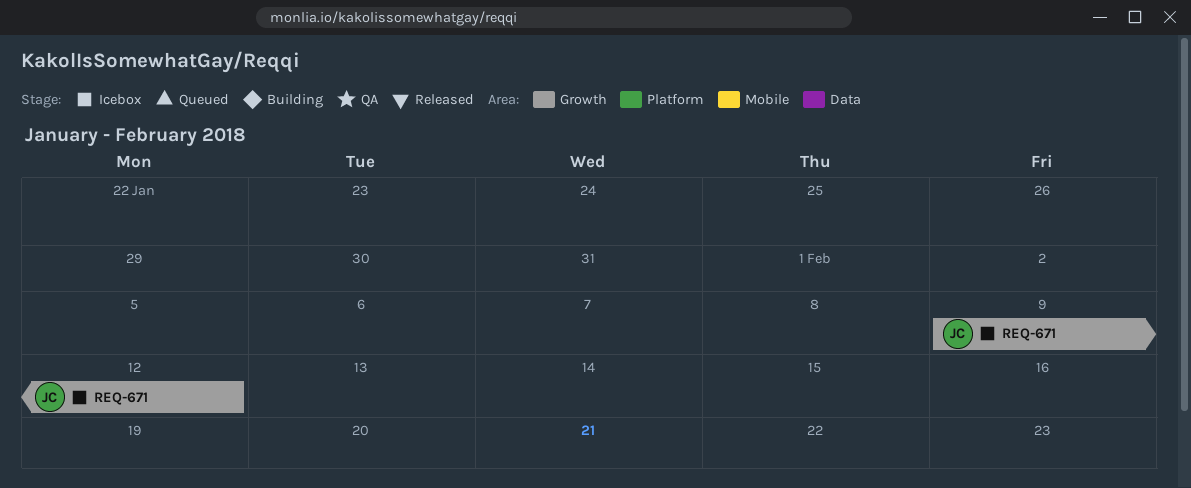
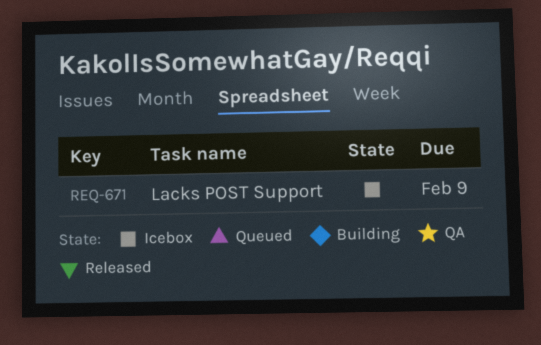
REQ-671, due: Feb 12 -> Feb 9

